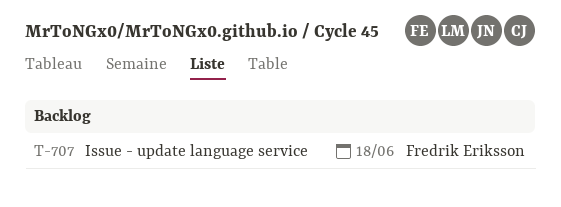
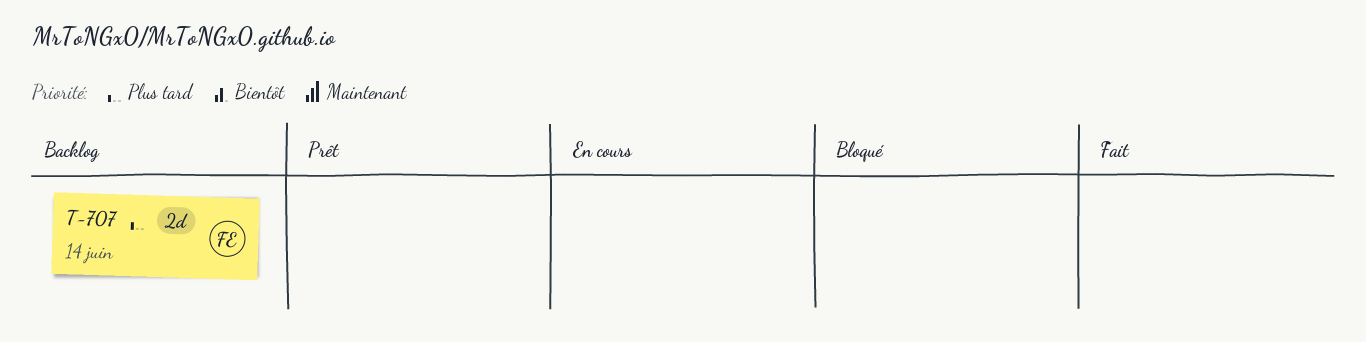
T-707, due: Jun 18 -> Jun 14

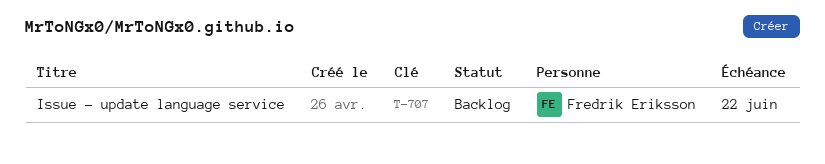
T-707, due: Jun 14 -> Jun 22

